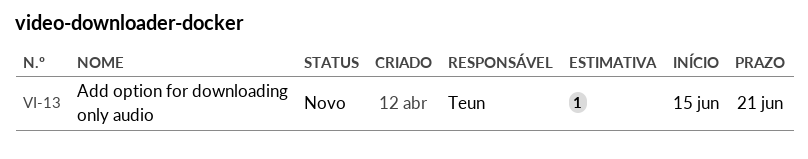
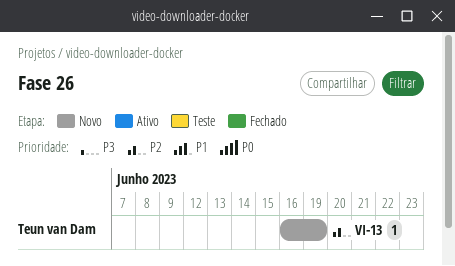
VI-13, start: Jun 15 -> Jun 16
VI-13, due: Jun 21 -> Jun 19

